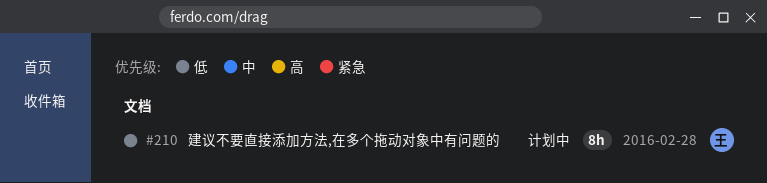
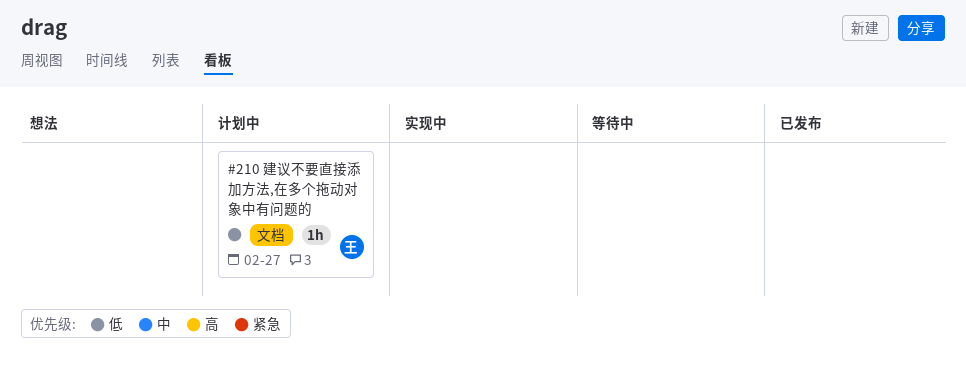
#210, estimate: 8h -> 1h
#210, due: Feb 28 -> Feb 27

